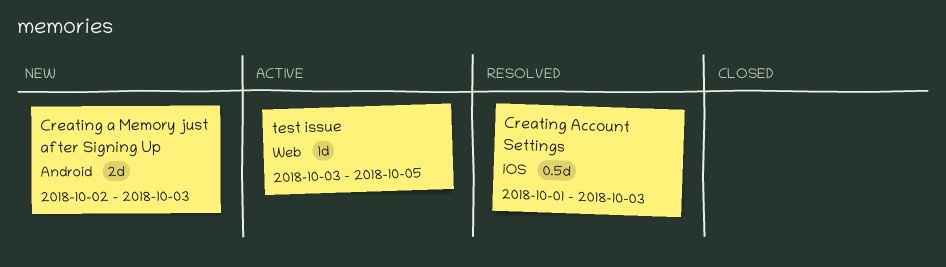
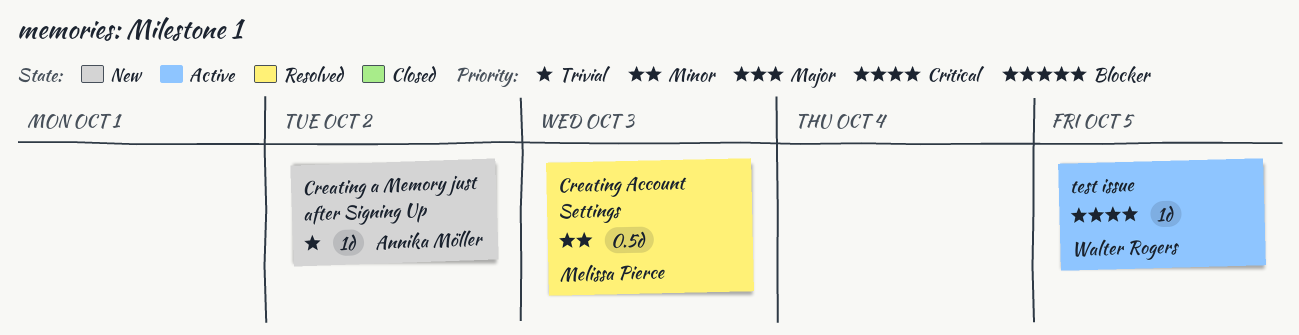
Creating a Memory just after Signing Up, estimate: 2d -> 1d
Creating a Memory just after Signing Up, due: Oct 3 -> Oct 2

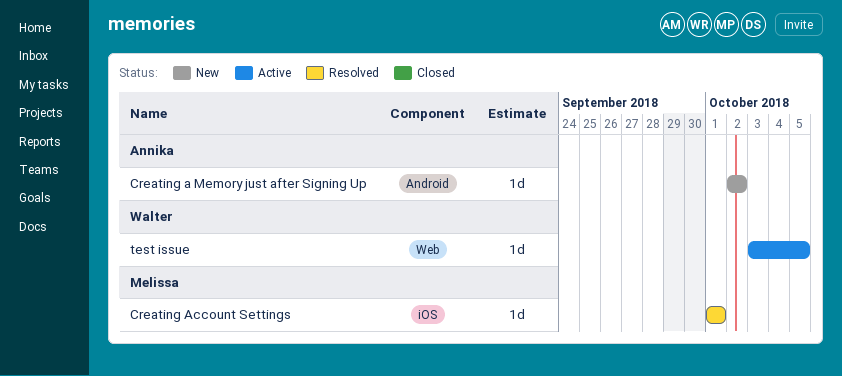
Creating Account Settings, estimate: 0.5d -> 1d
Creating Account Settings, due: Oct 3 -> Oct 1

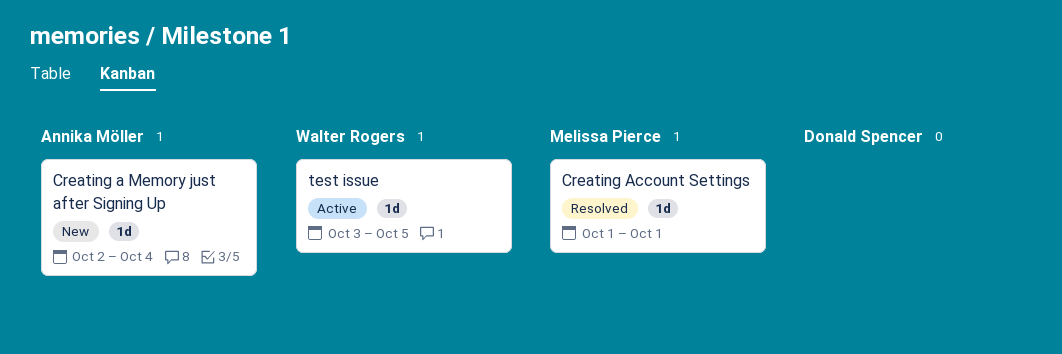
Creating a Memory just after Signing Up, due: Oct 2 -> Oct 4

